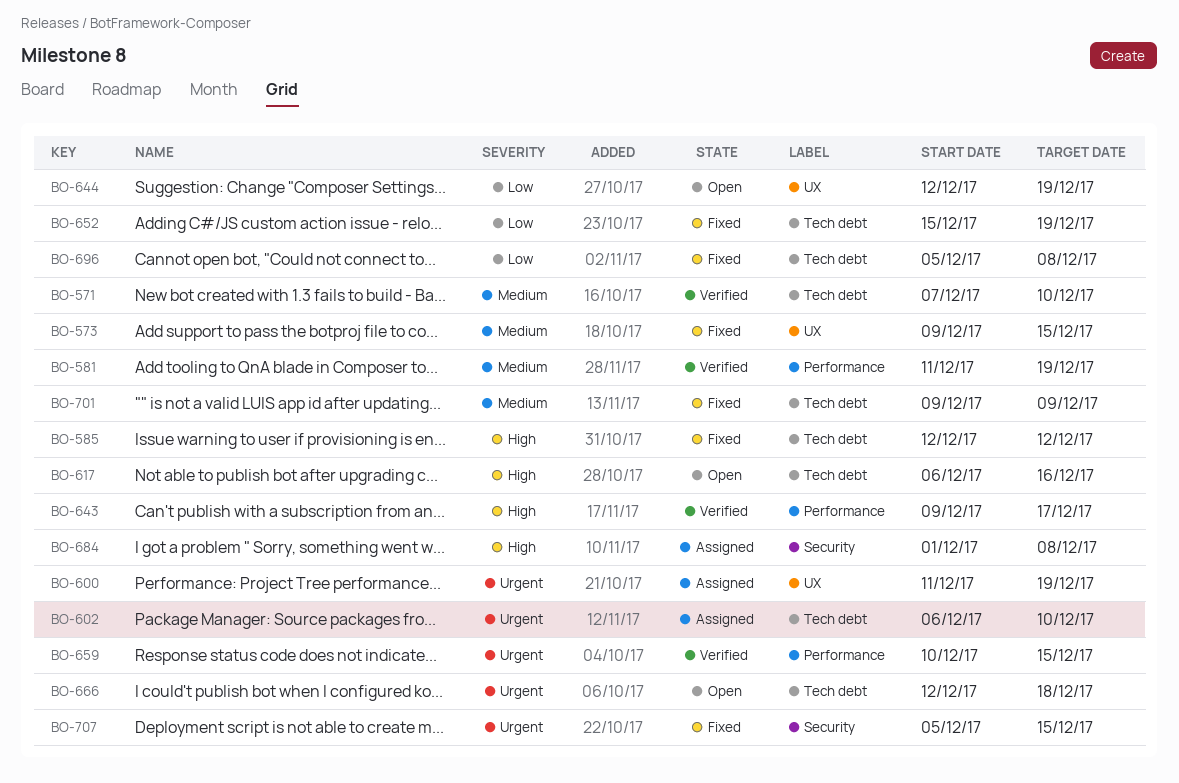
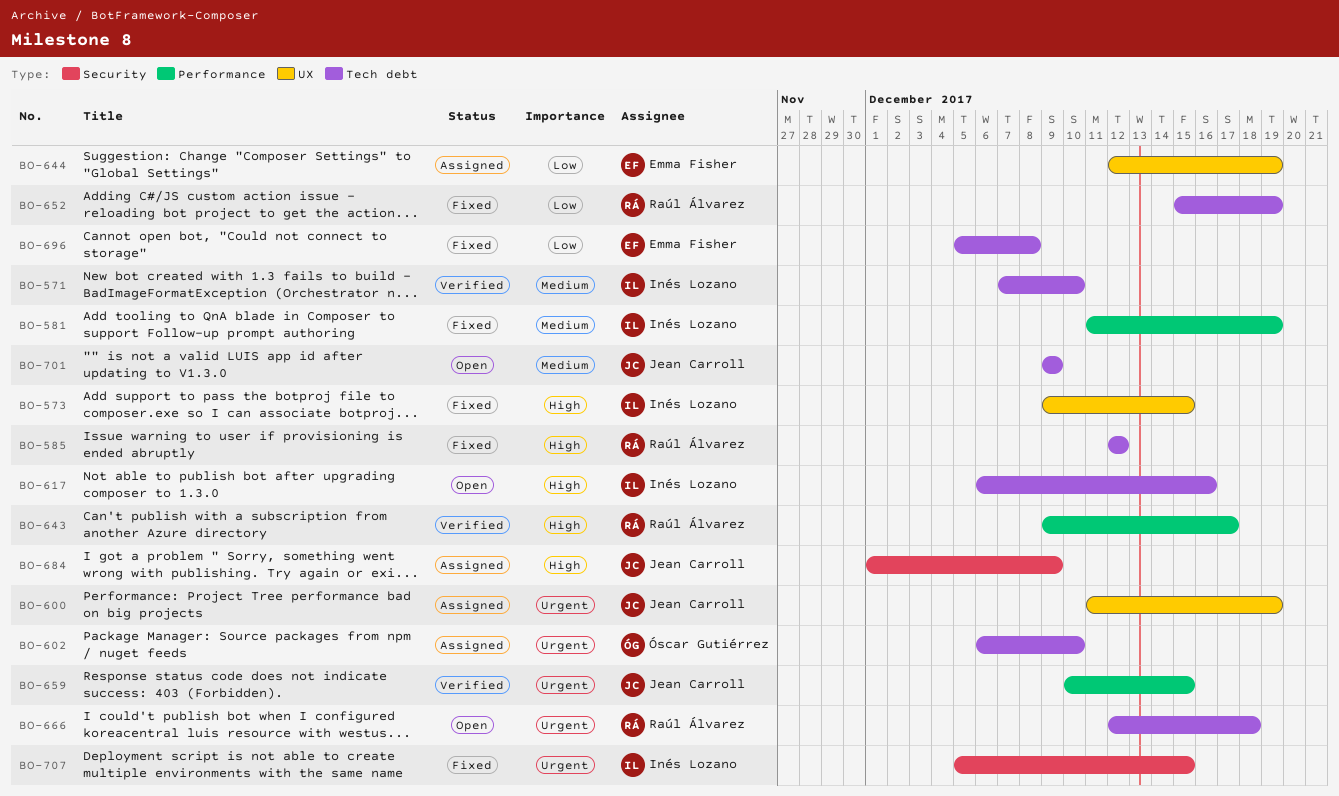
BO-573, priority: Medium -> High
BO-581, status: Verified -> Fixed
BO-644, status: Open -> Assigned
BO-684, due: Dec 8 -> Dec 9
BO-701, status: Fixed -> Open

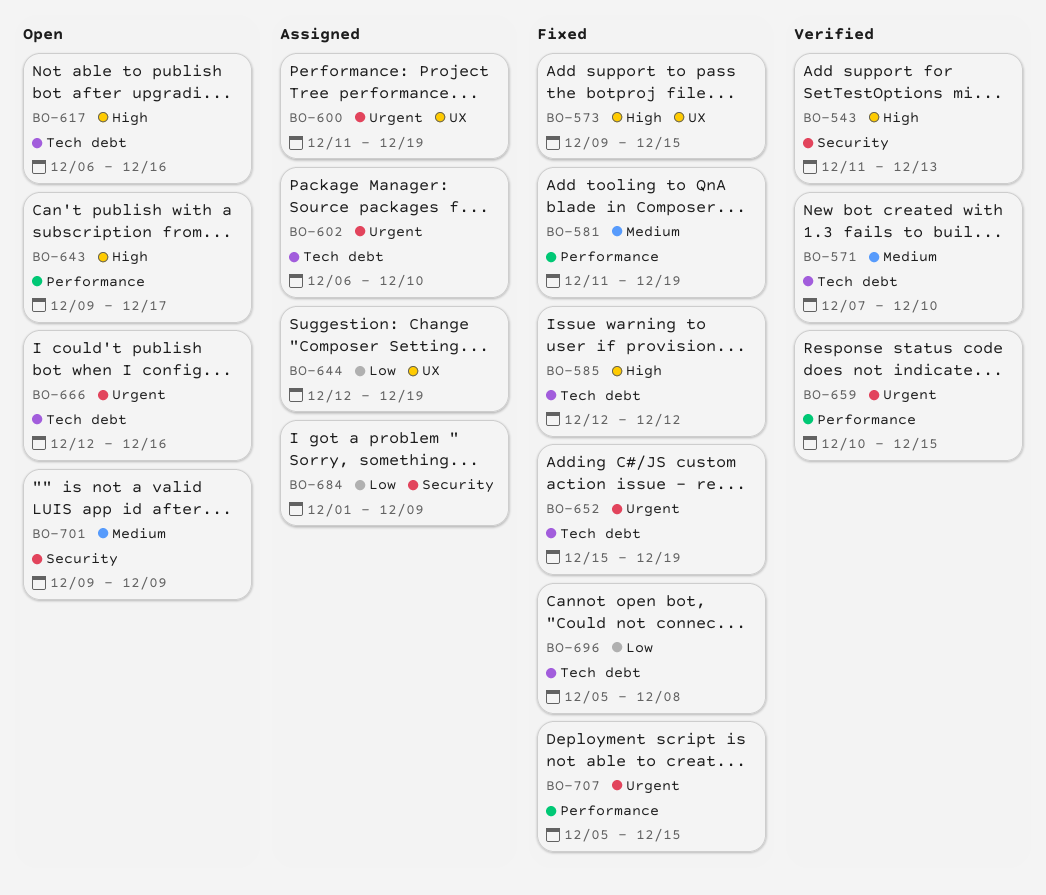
BO-543: none -> present
BO-643, status: Verified -> Open
BO-652, priority: Low -> Urgent
BO-666, due: Dec 18 -> Dec 16
BO-684, priority: High -> Low
BO-701, label: Tech debt -> Security
BO-707, label: Security -> Performance

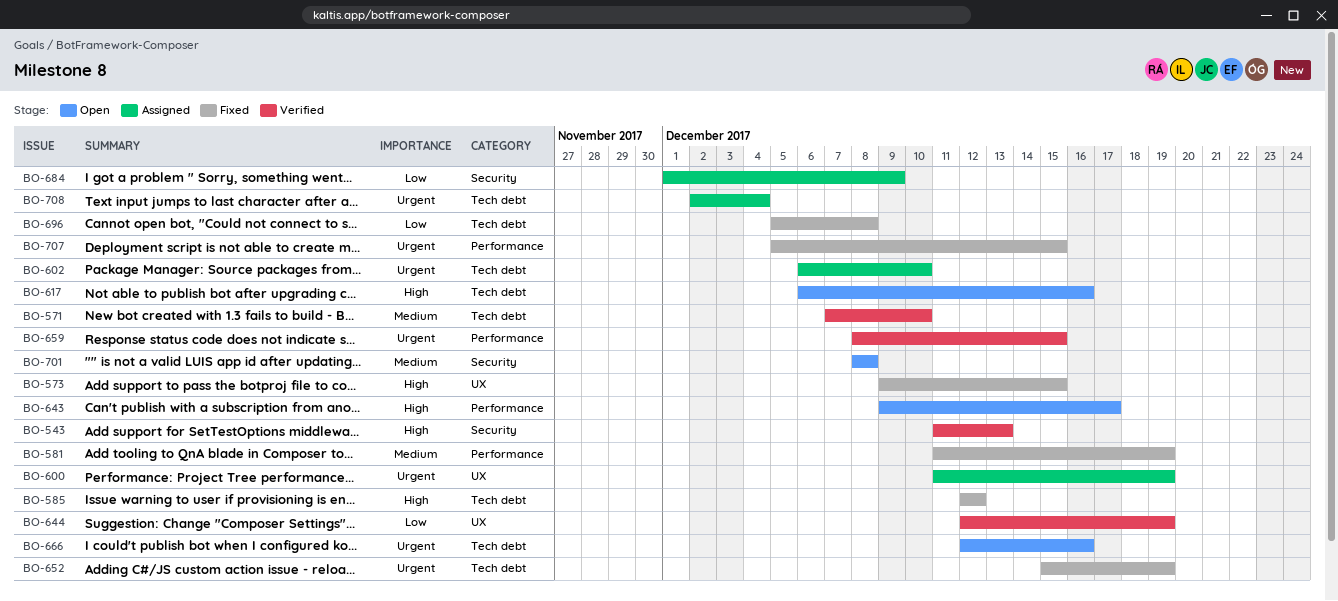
BO-644, status: Assigned -> Verified
BO-659, start: Dec 10 -> Dec 8
BO-701, start: Dec 9 -> Dec 8
BO-701, due: Dec 9 -> Dec 8
BO-708: none -> present

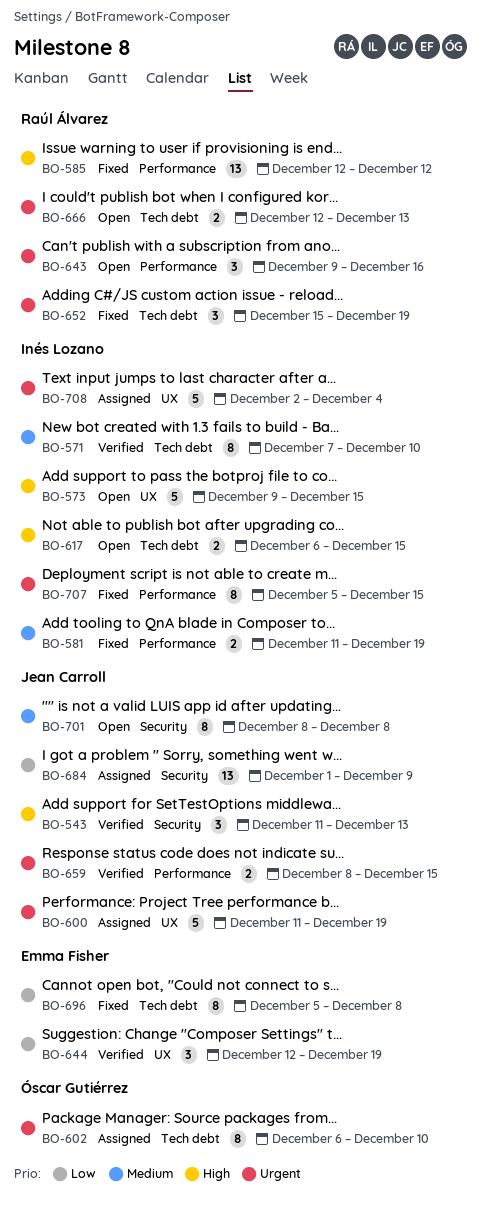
BO-573, status: Fixed -> Open
BO-585, label: Tech debt -> Performance
BO-617, due: Dec 16 -> Dec 15
BO-643, priority: High -> Urgent
BO-643, due: Dec 17 -> Dec 16
BO-666, due: Dec 16 -> Dec 13
BO-708, label: Tech debt -> UX

